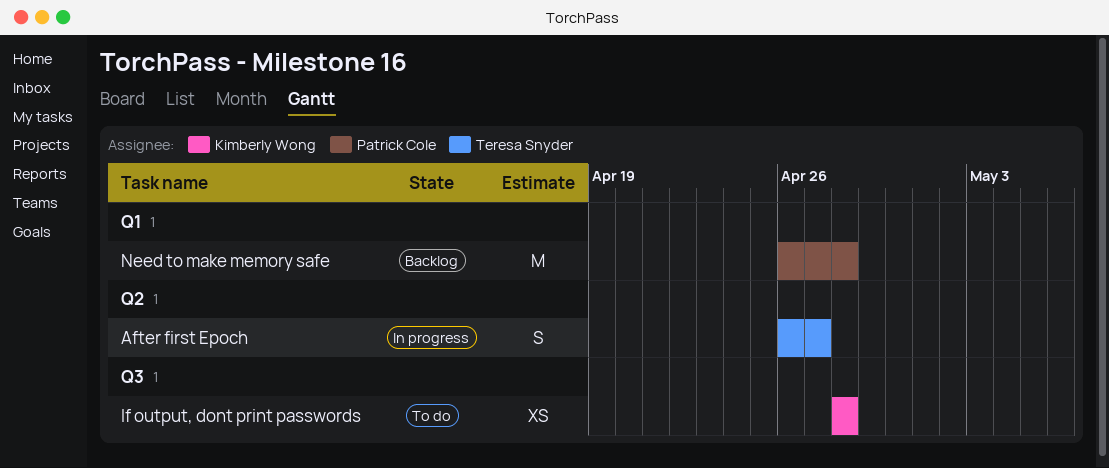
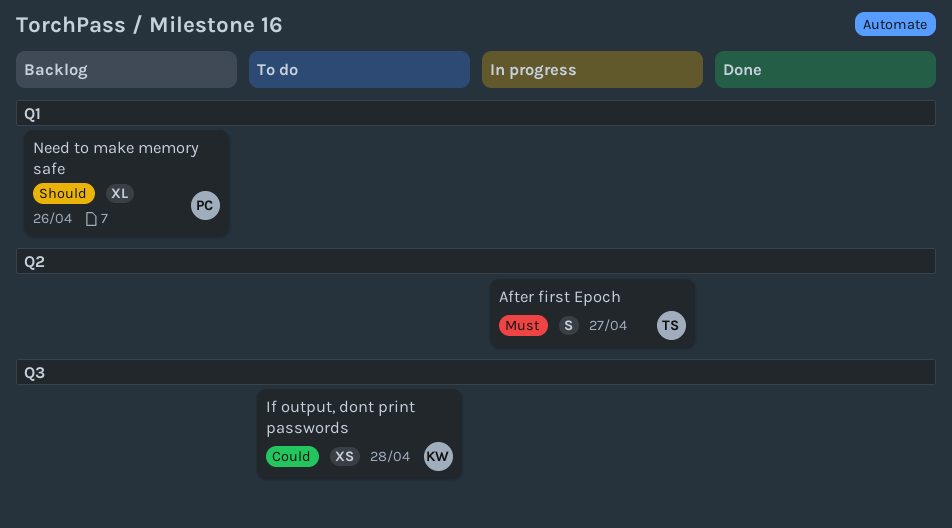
Need to make memory safe, estimate: M -> XL
Need to make memory safe, due: Apr 28 -> Apr 26

